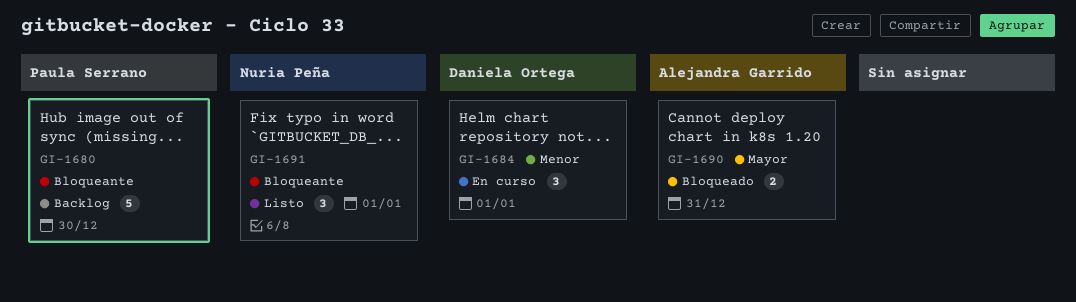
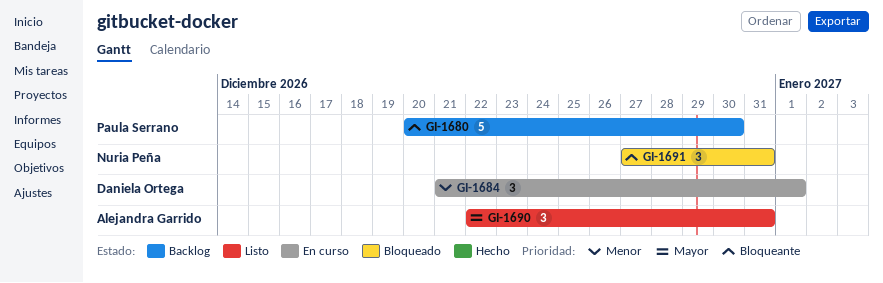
GI-1690, status: Bloqueado -> Listo
GI-1690, estimate: 2 -> 3
GI-1691, status: Listo -> Bloqueado
GI-1691, due: Jan 1 -> Dec 31

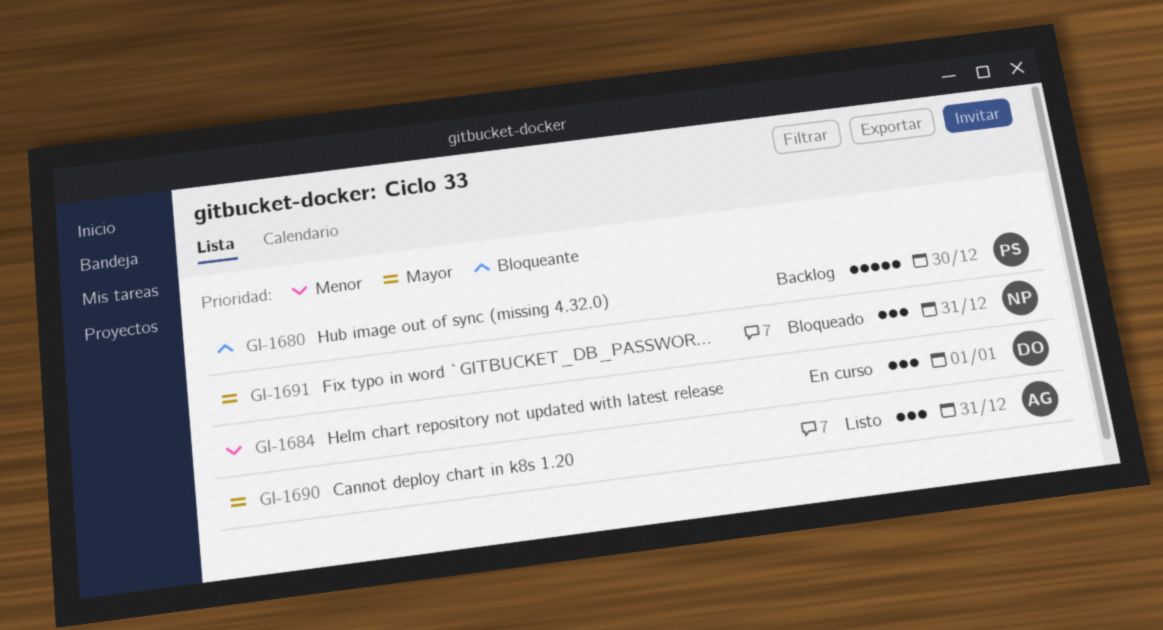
GI-1691, priority: Bloqueante -> Mayor

